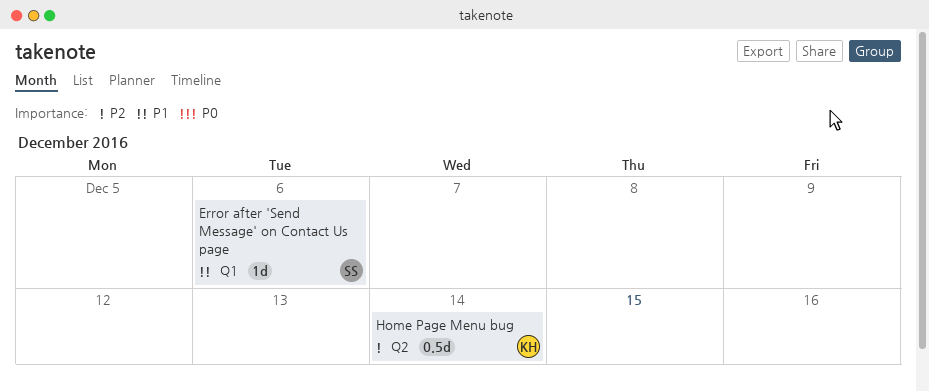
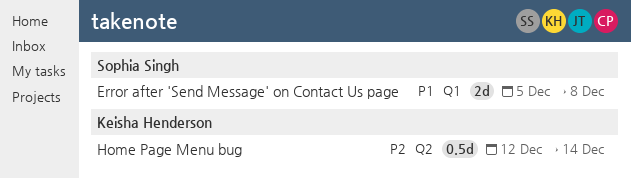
Error after 'Send Message' on Contact Us page, estimate: 1d -> 2d
Error after 'Send Message' on Contact Us page, due: Dec 6 -> Dec 8

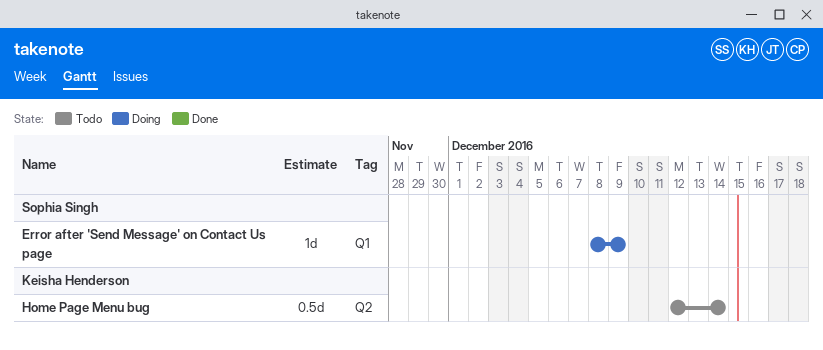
Error after 'Send Message' on Contact Us page, estimate: 2d -> 1d
Error after 'Send Message' on Contact Us page, start: Dec 5 -> Dec 8
Error after 'Send Message' on Contact Us page, due: Dec 8 -> Dec 9

